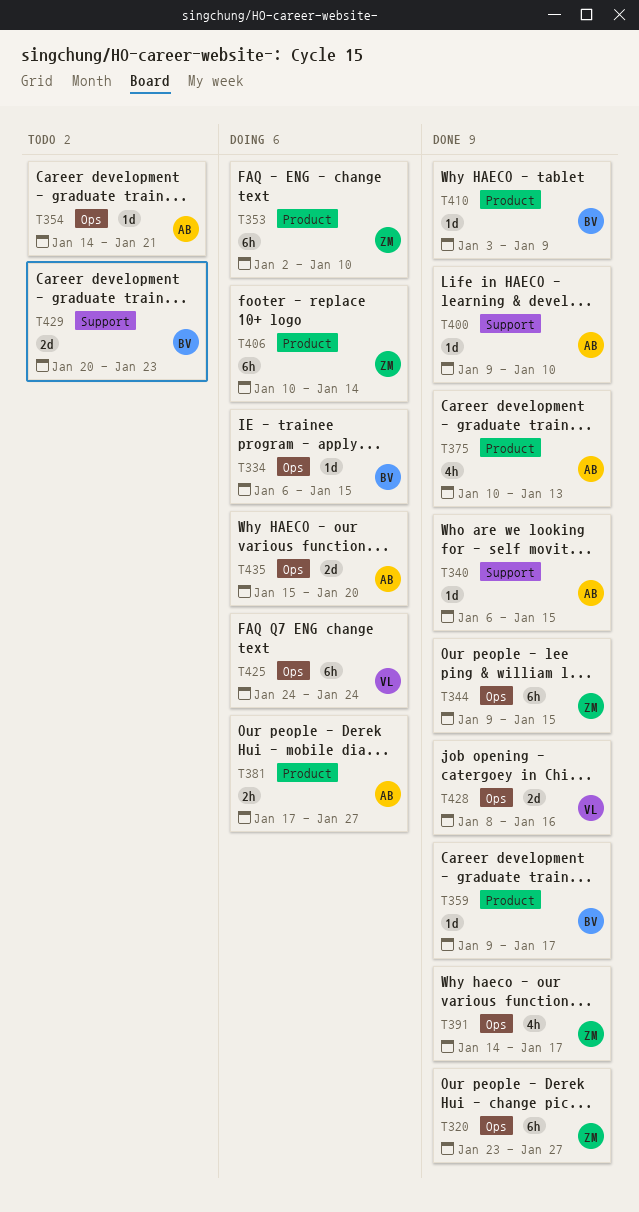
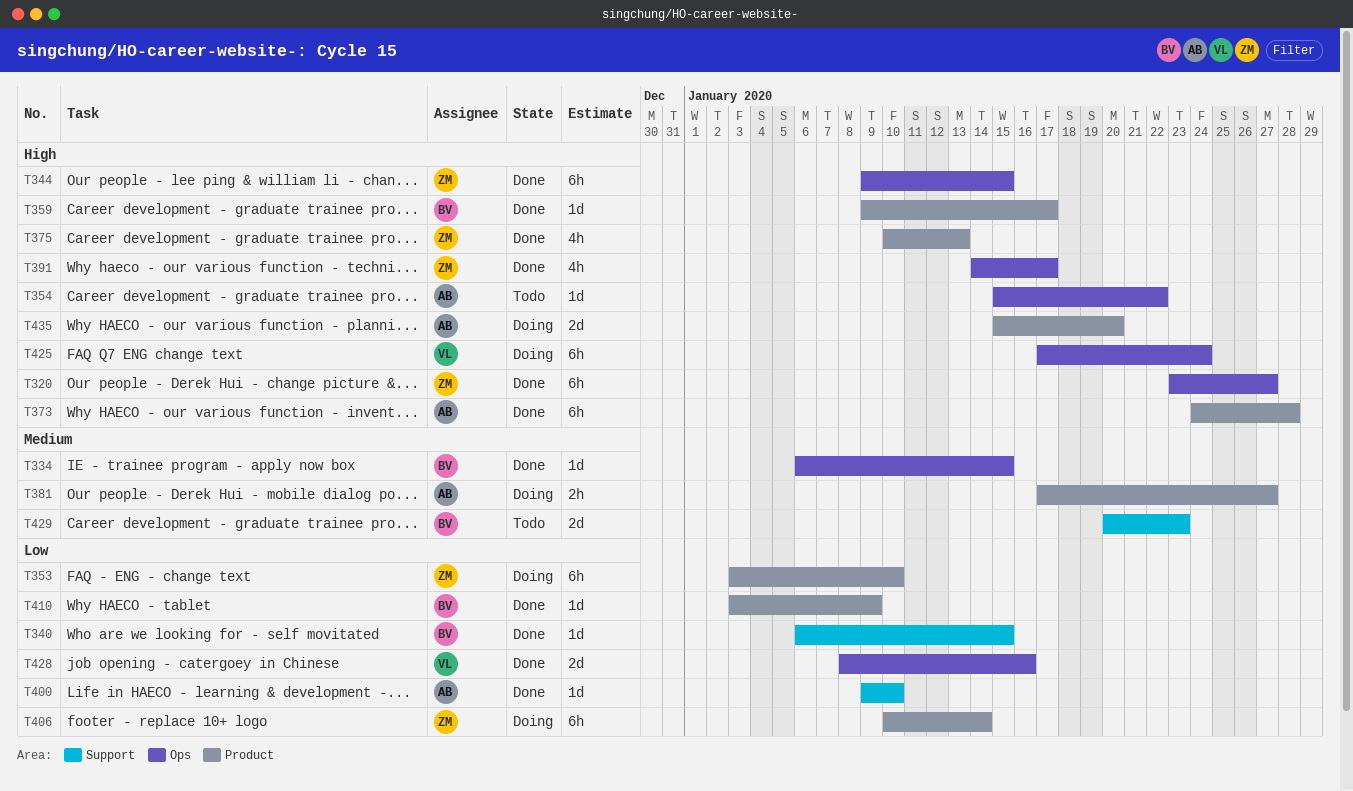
T334, status: Doing -> Done
T340, owner: AB -> BV
T353, start: Jan 2 -> Jan 3
T354, start: Jan 14 -> Jan 15
T354, due: Jan 21 -> Jan 22
T373: none -> present
T375, owner: AB -> ZM
T425, start: Jan 24 -> Jan 17
T435, label: Ops -> Product

